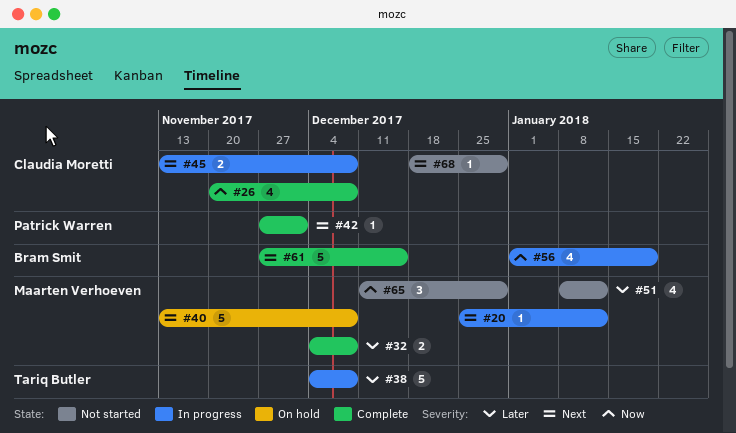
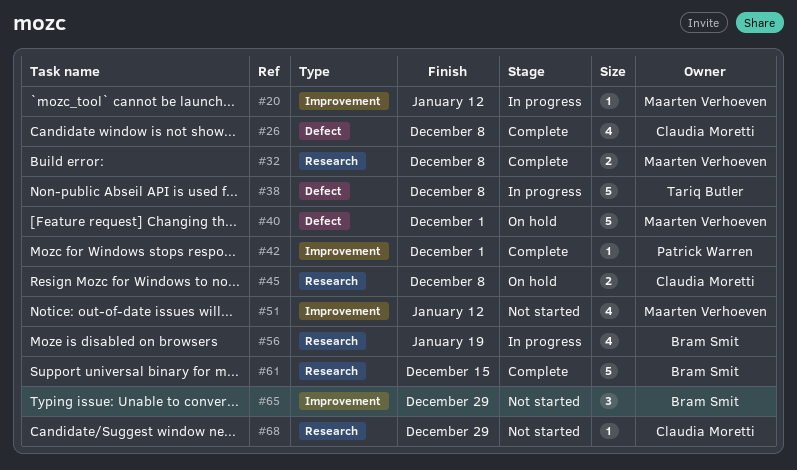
#40, due: Dec 8 -> Dec 1
#45, status: In progress -> On hold
#65, owner: Maarten Verhoeven -> Bram Smit

